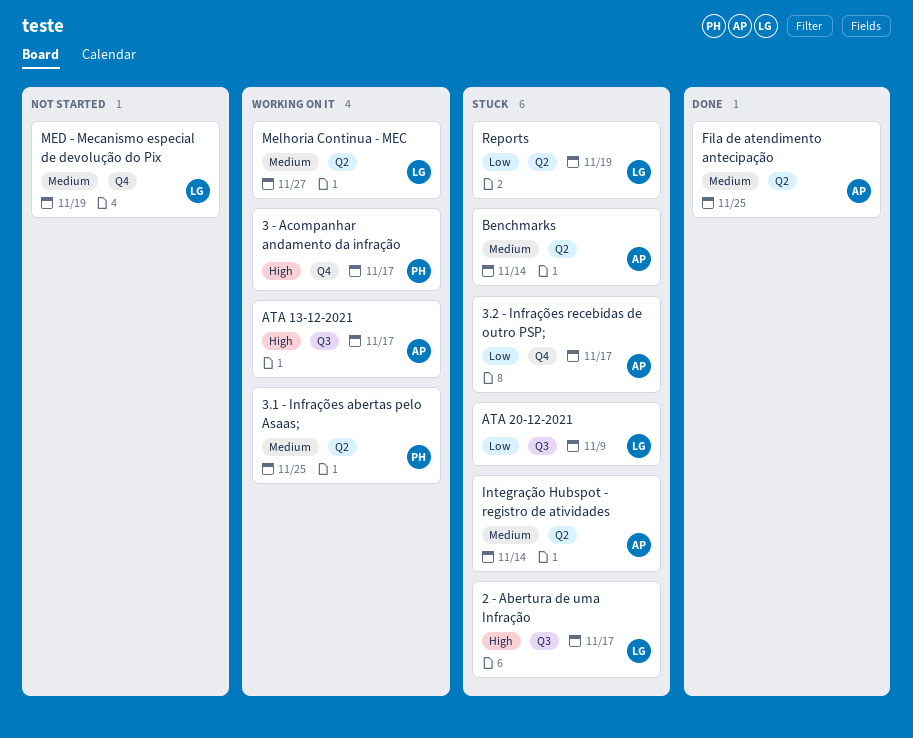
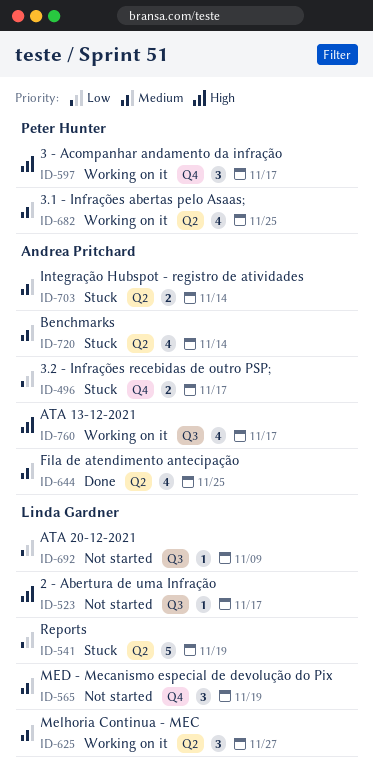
2 - Abertura de uma Infração, status: Stuck -> Not started
ATA 20-12-2021, status: Stuck -> Not started

